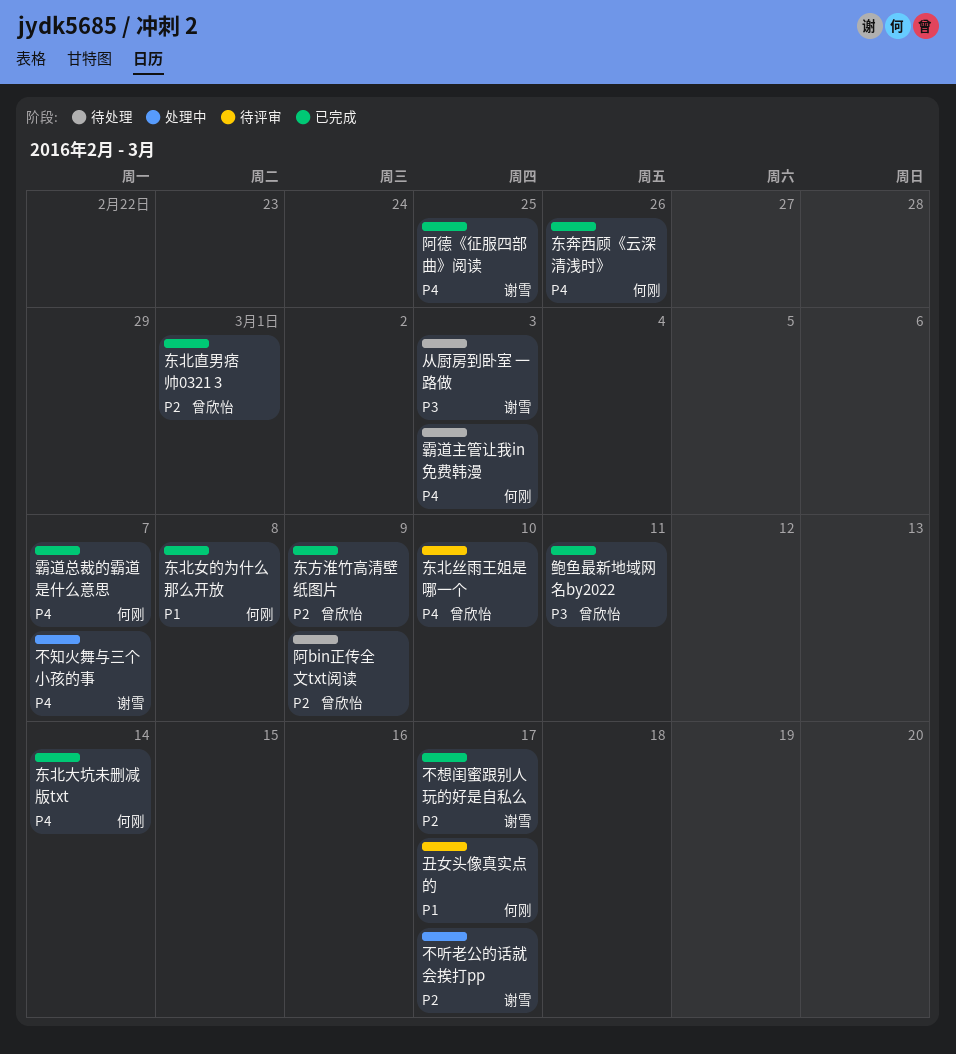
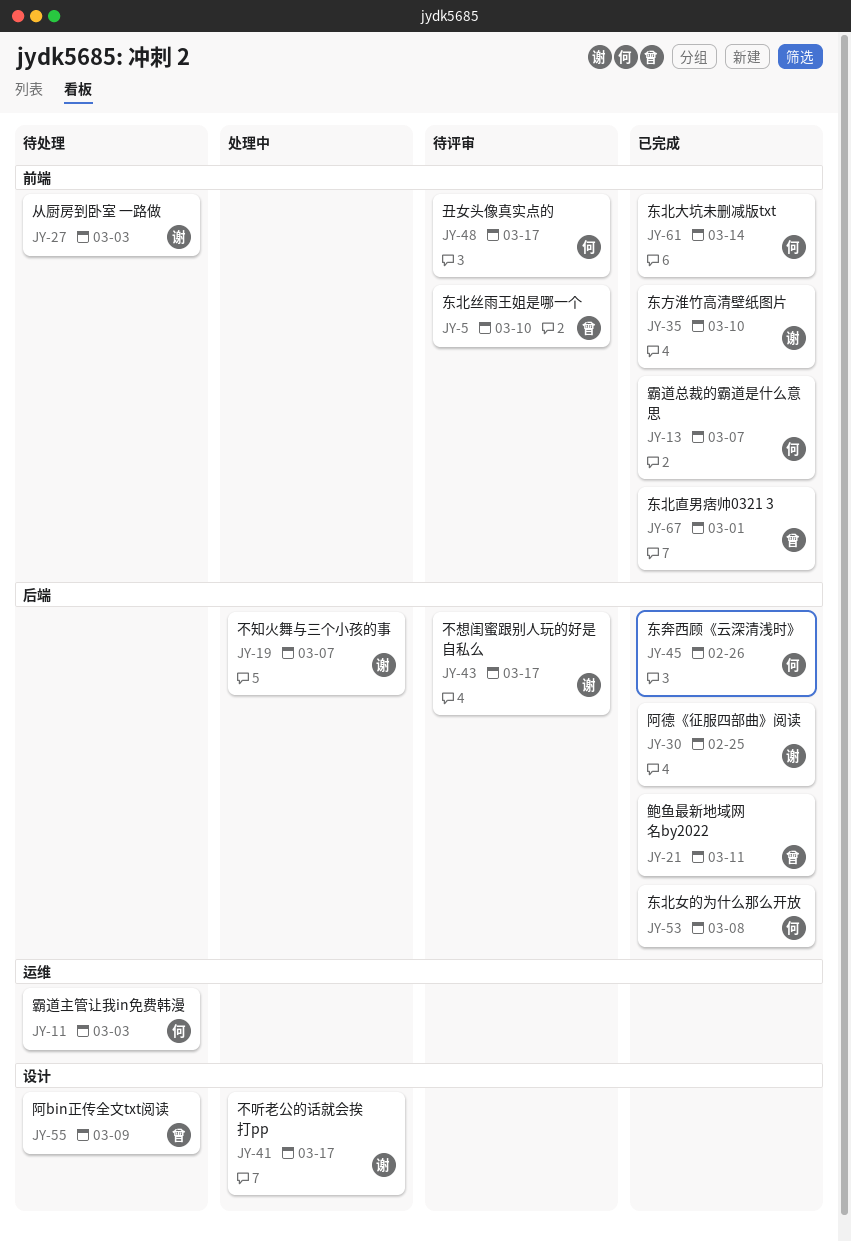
不想闺蜜跟别人玩的好是自私么, status: 已完成 -> 待评审
东方淮竹高清壁纸图片, owner: 曾欣怡 -> 谢雪
东方淮竹高清壁纸图片, due: Mar 9 -> Mar 10

